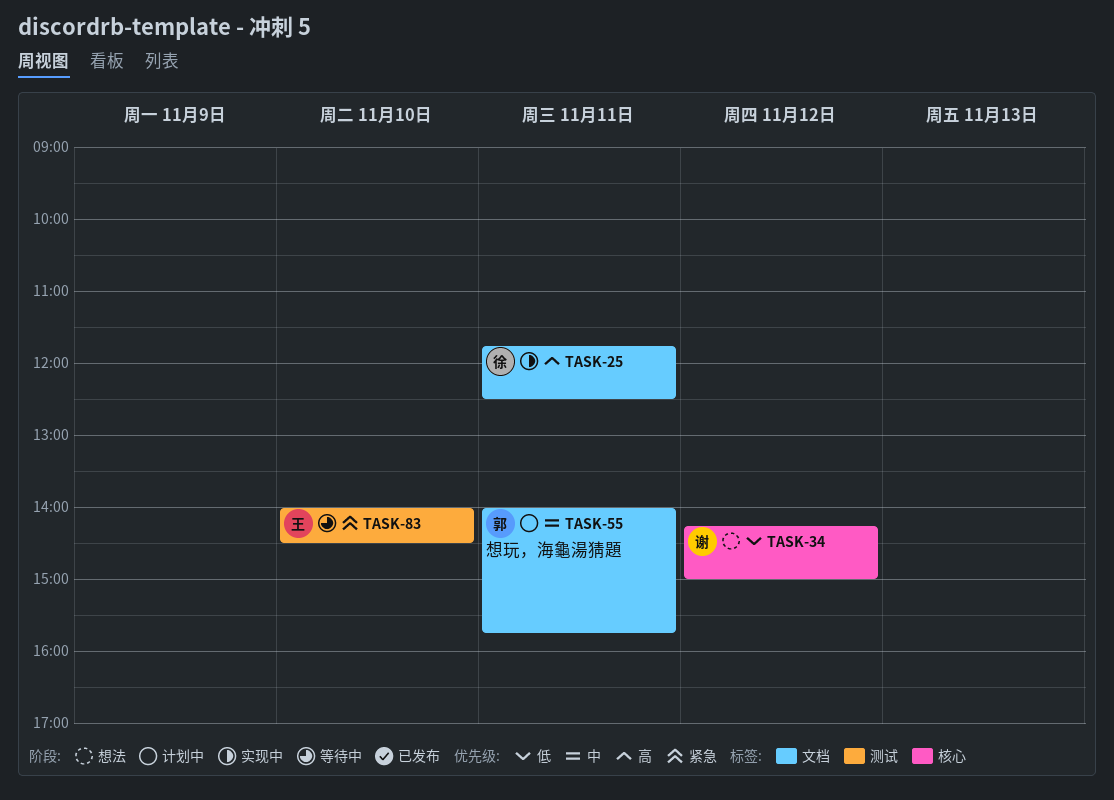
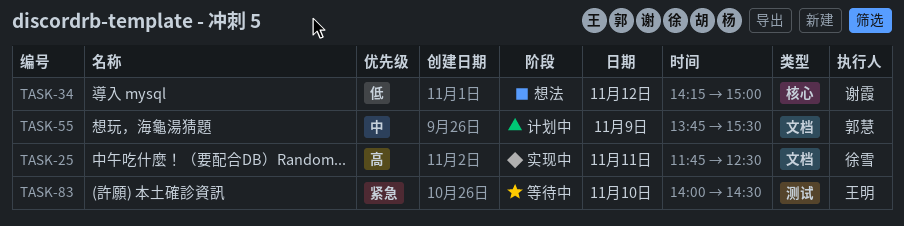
TASK-55, day: Nov 11 -> Nov 9
TASK-55, begins: 14:00 -> 13:45
TASK-55, ends: 15:45 -> 15:30

